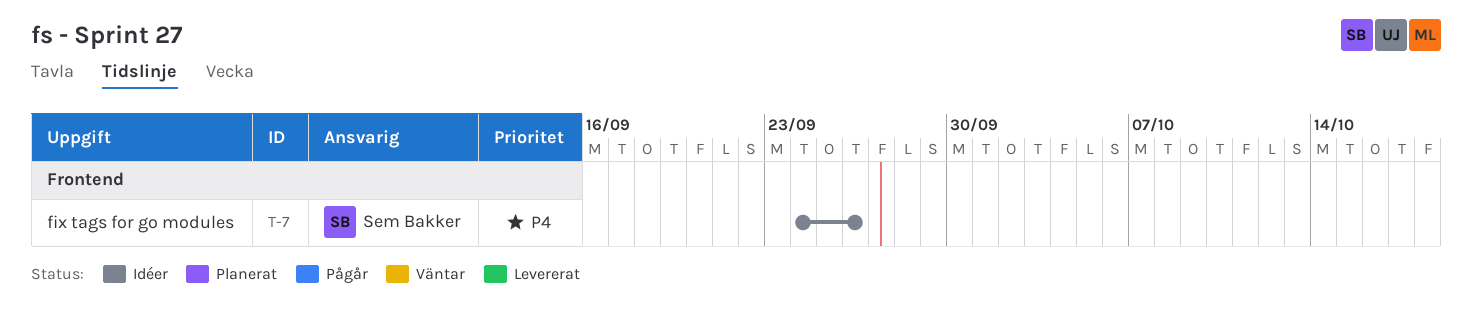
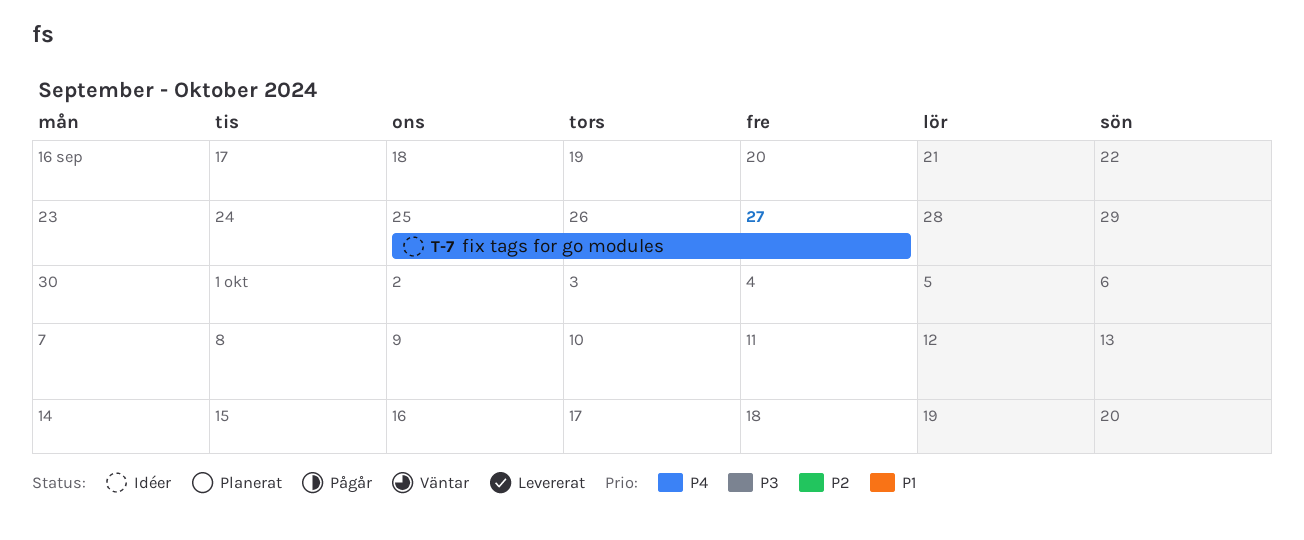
T-7, start: Sep 24 -> Sep 25
T-7, due: Sep 26 -> Sep 27

